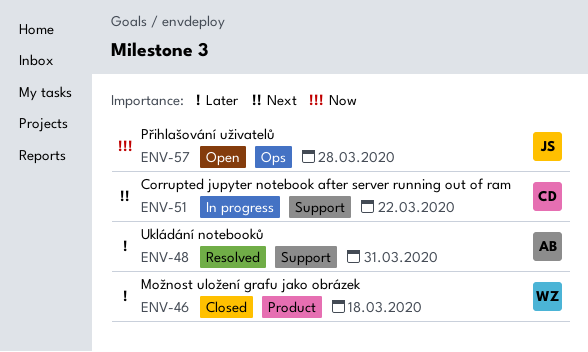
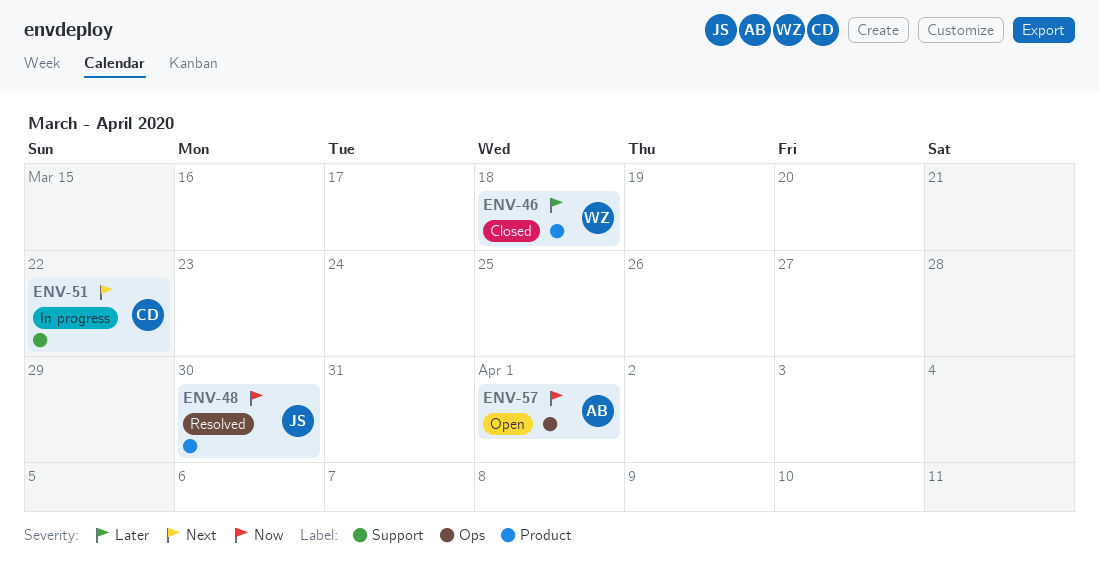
ENV-48, owner: AB -> JS
ENV-48, priority: Later -> Now
ENV-48, label: Support -> Product
ENV-48, due: Mar 31 -> Mar 30
ENV-57, owner: JS -> AB
ENV-57, due: Mar 28 -> Apr 1

